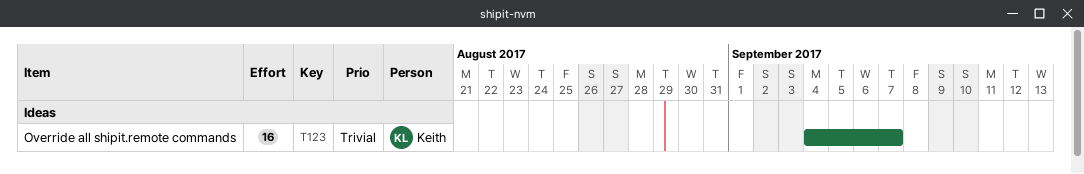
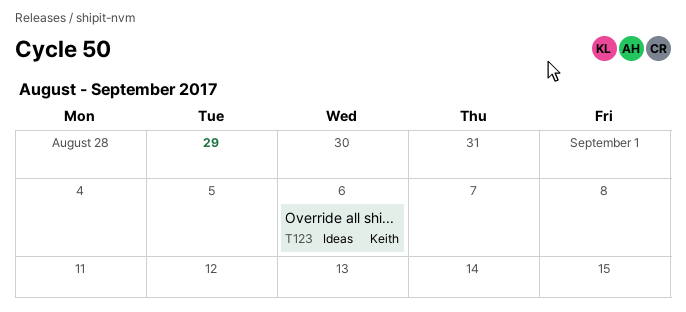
T123, due: Sep 7 -> Sep 6

